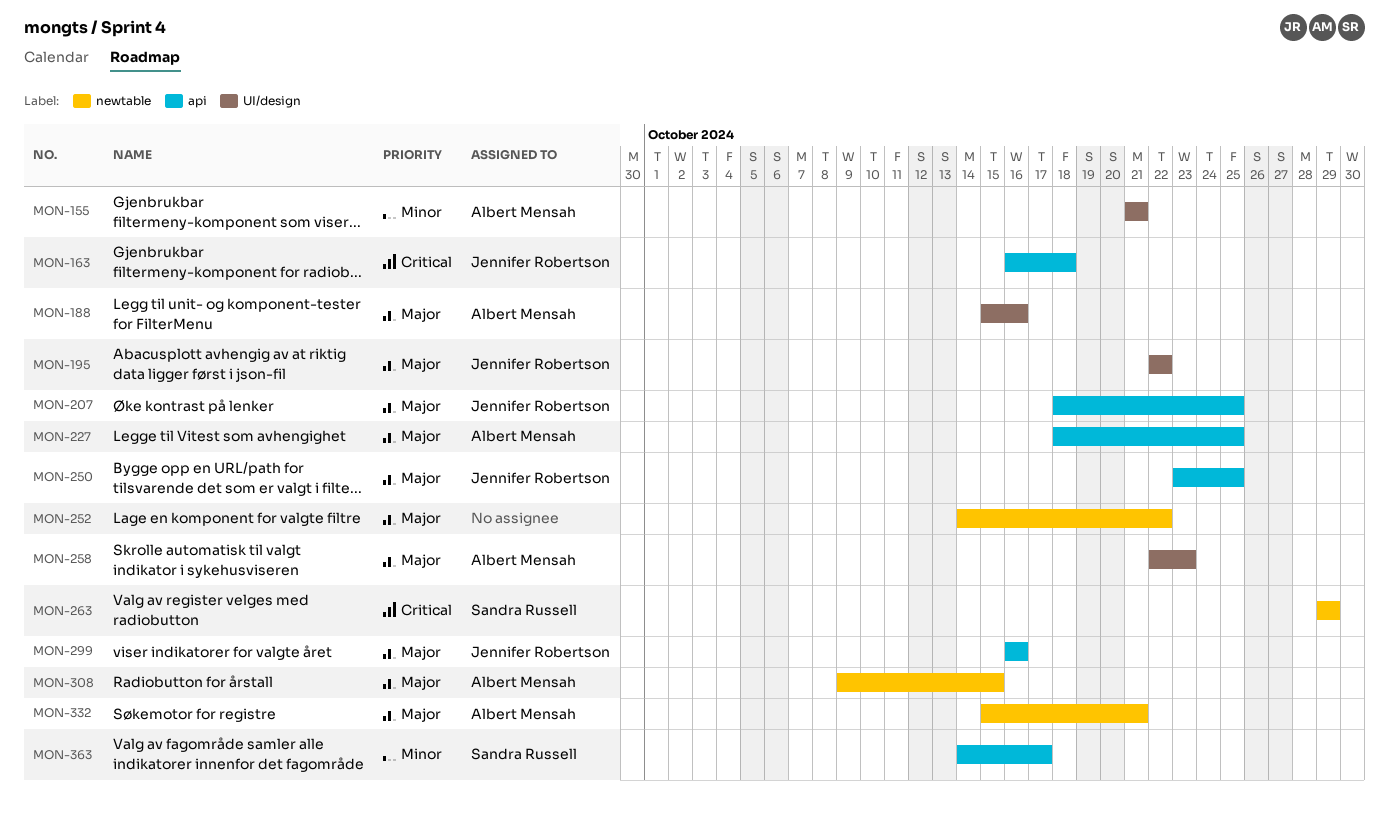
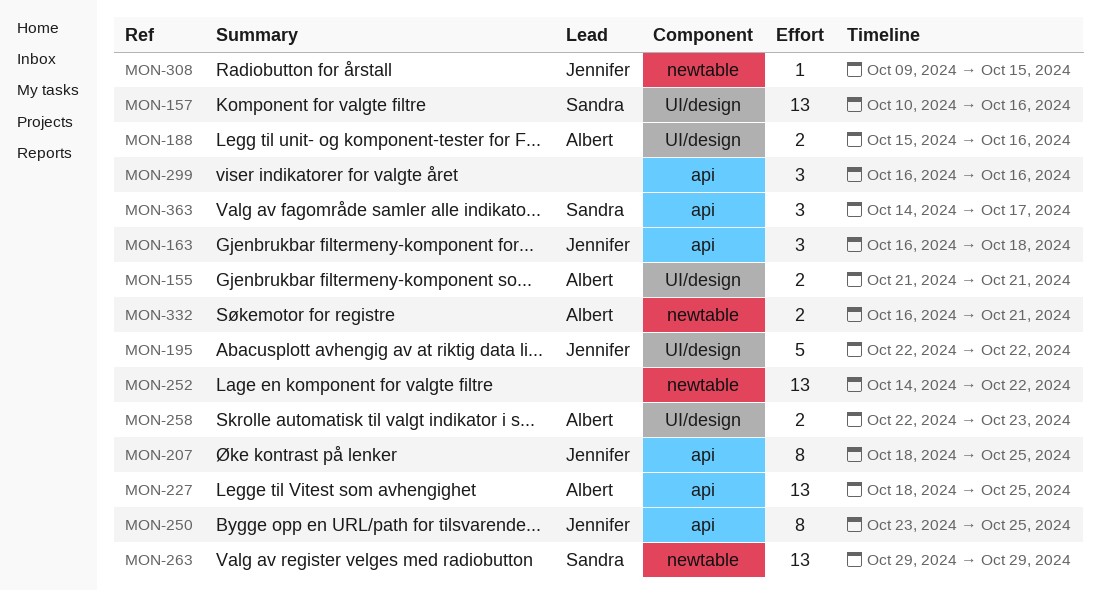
MON-157: none -> present
MON-299, owner: Jennifer Robertson -> none
MON-308, owner: Albert Mensah -> Jennifer Robertson
MON-332, start: Oct 15 -> Oct 16

